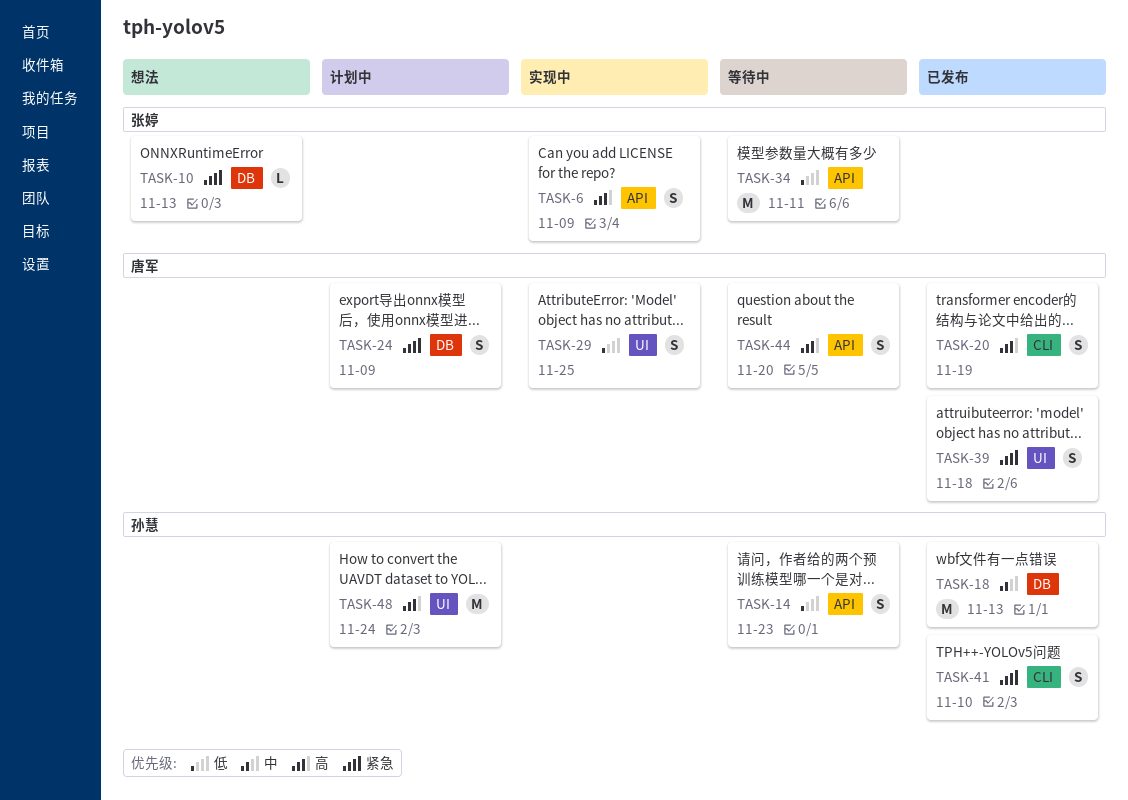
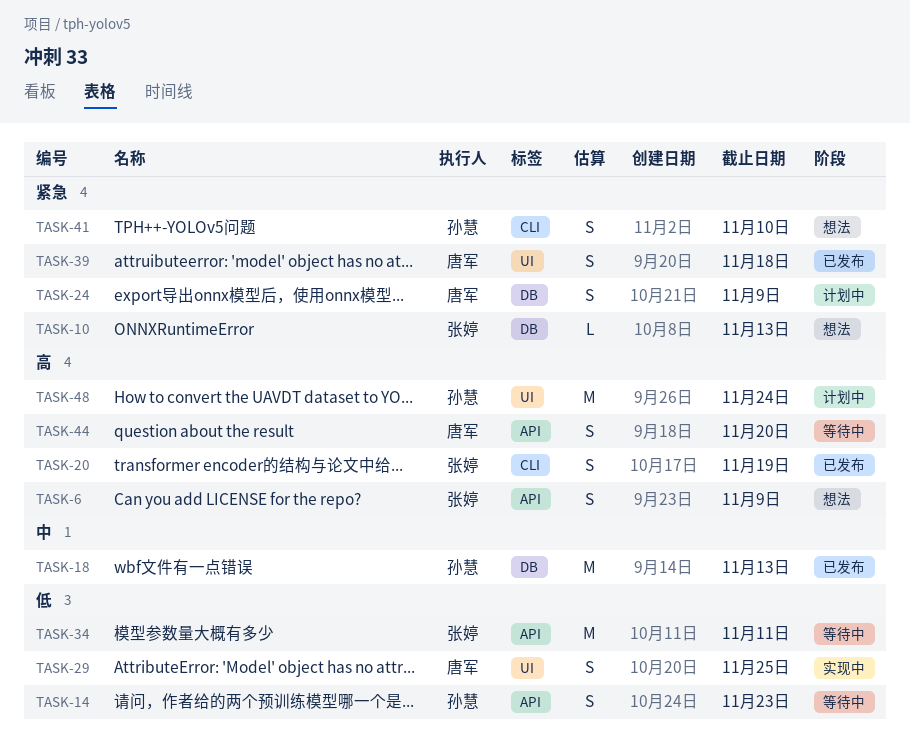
TASK-6, status: 实现中 -> 想法
TASK-20, owner: 唐军 -> 张婷
TASK-41, status: 已发布 -> 想法

